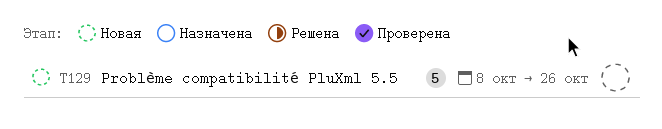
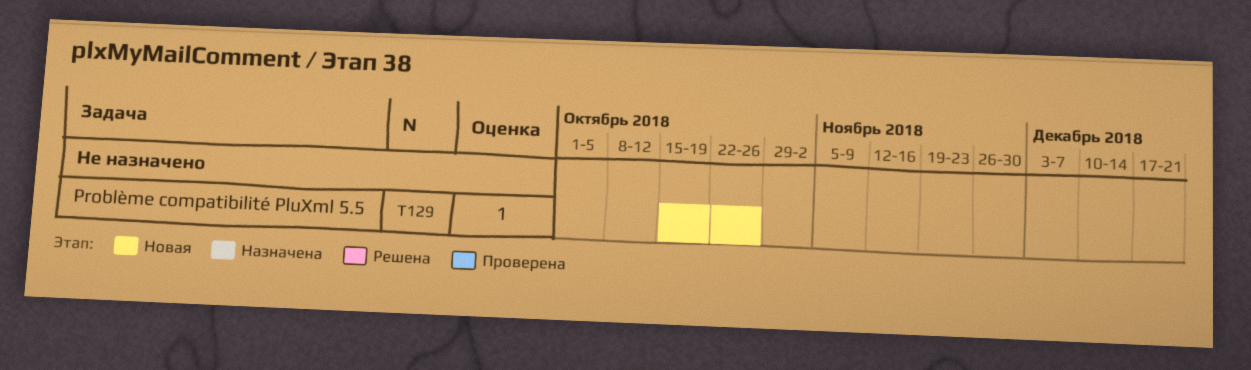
T129, estimate: 5 -> 1
T129, start: Oct 8 -> Oct 15

